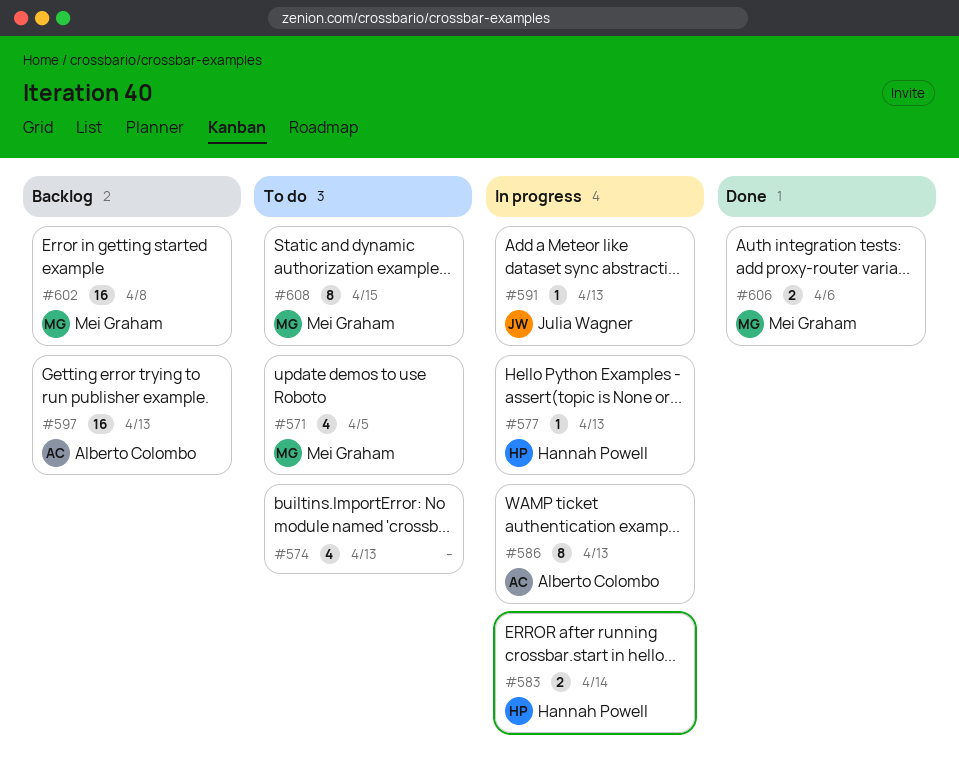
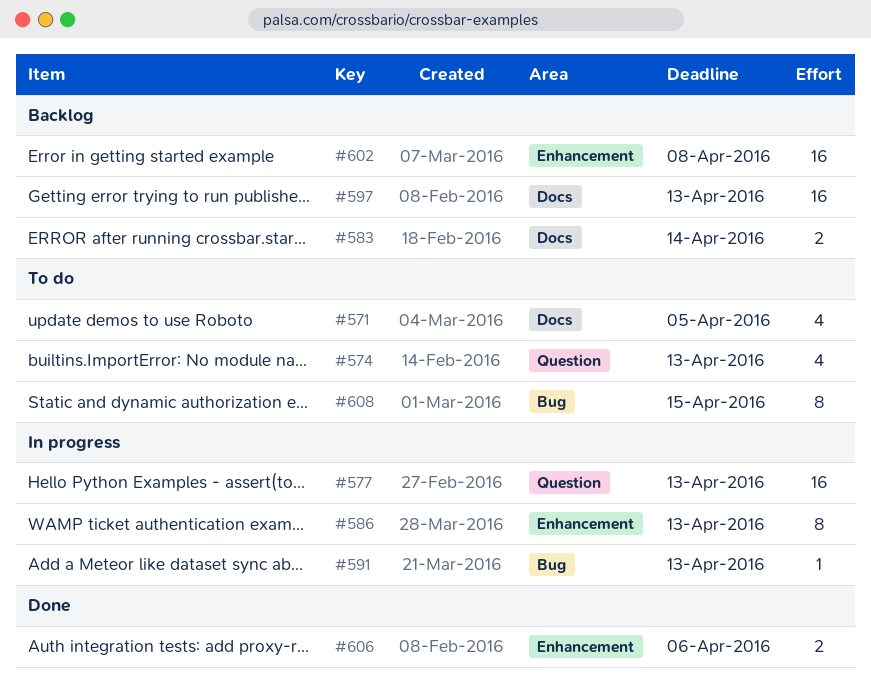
#577, estimate: 1 -> 16
#583, status: In progress -> Backlog

